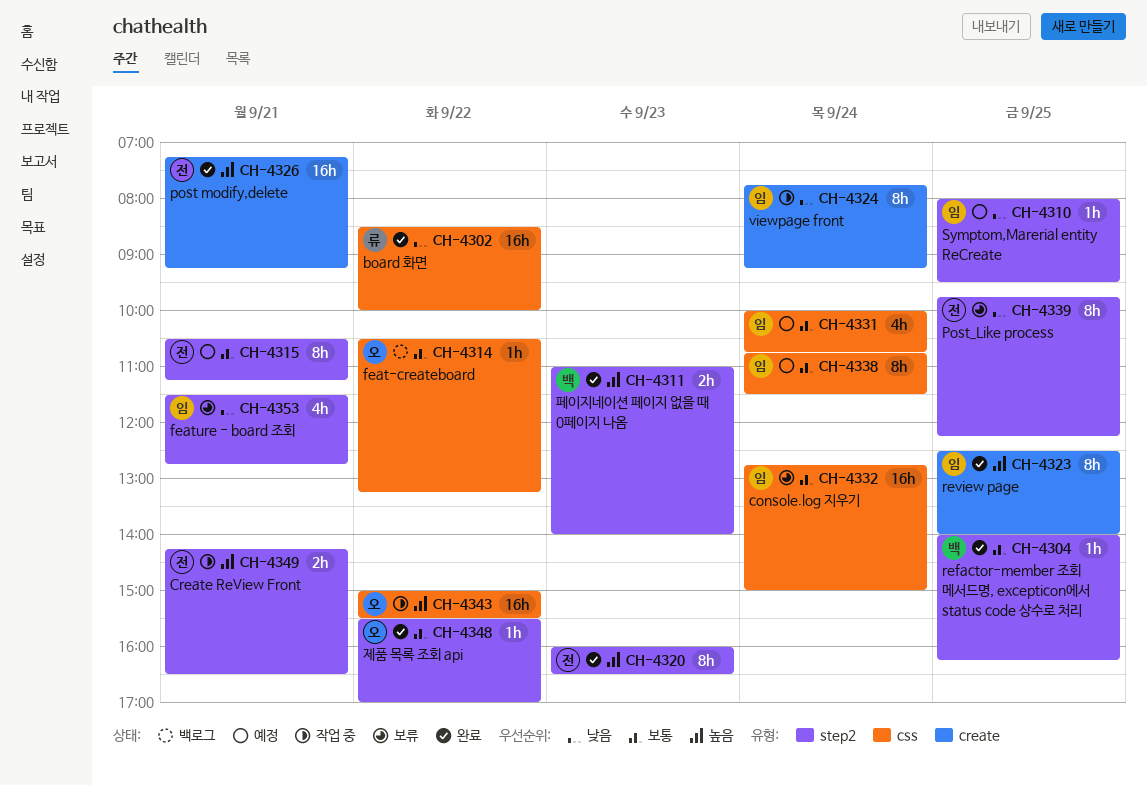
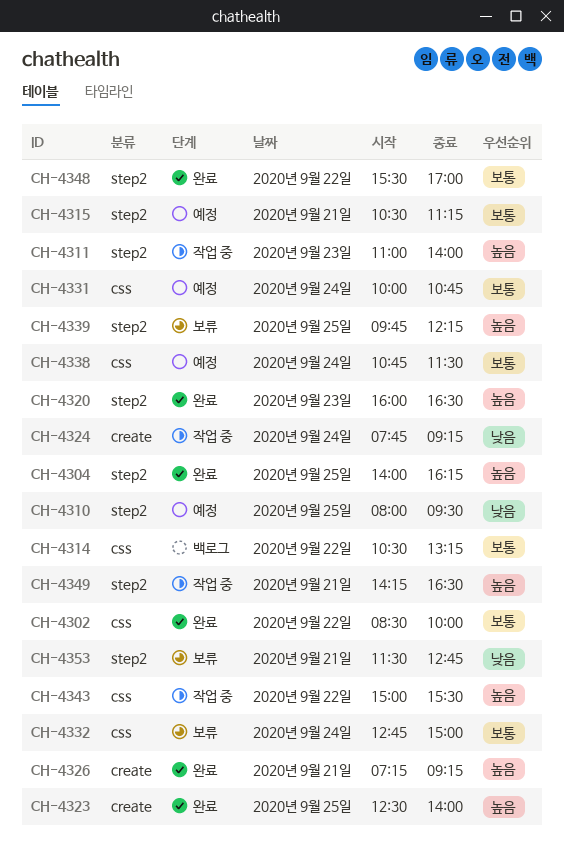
CH-4302, priority: 낮음 -> 보통
CH-4304, priority: 보통 -> 높음
CH-4311, status: 완료 -> 작업 중
CH-4339, priority: 낮음 -> 높음

